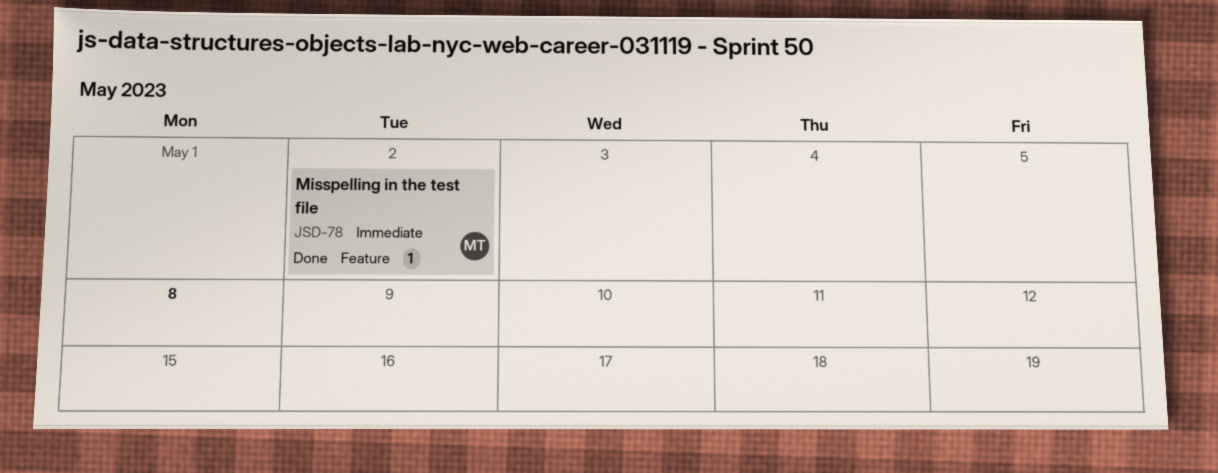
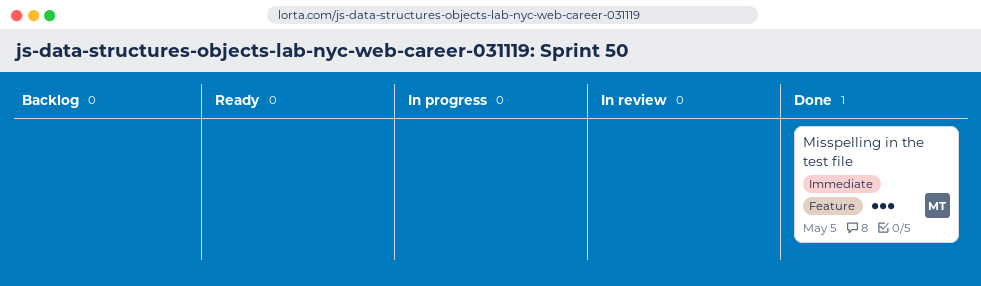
Misspelling in the test file, estimate: 1 -> 3
Misspelling in the test file, due: May 2 -> May 5

